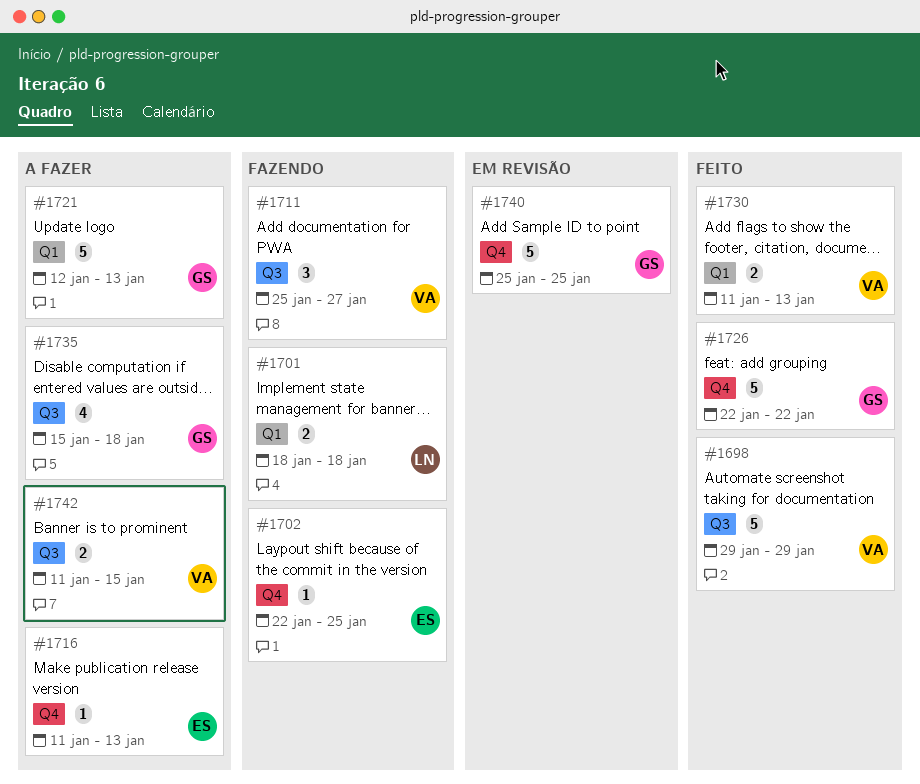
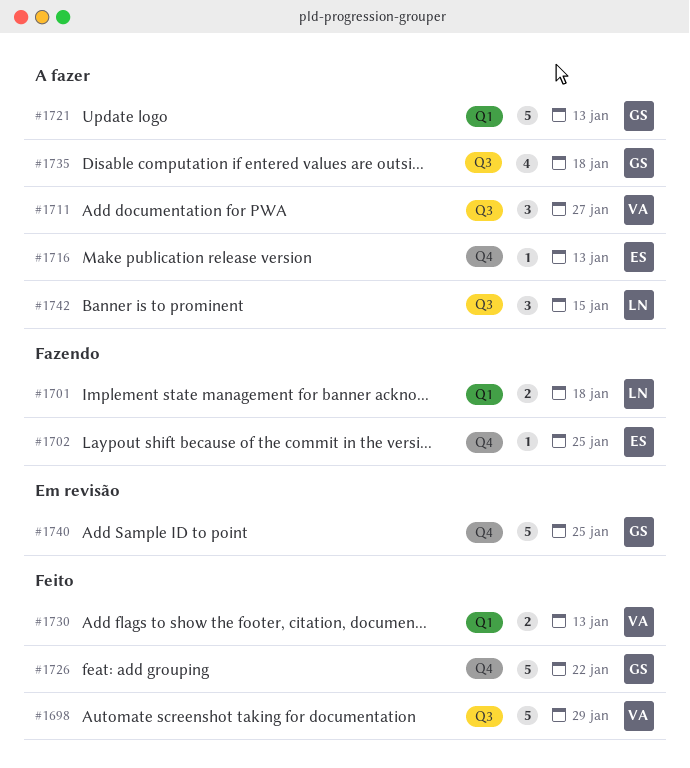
#1711, status: Fazendo -> A fazer
#1742, owner: VA -> LN
#1742, estimate: 2 -> 3

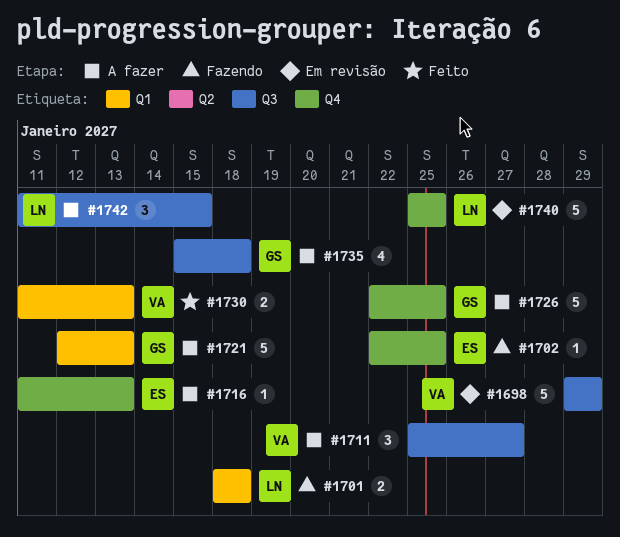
#1698, status: Feito -> Em revisão
#1726, status: Feito -> A fazer
#1726, due: Jan 22 -> Jan 25
#1740, owner: GS -> LN

